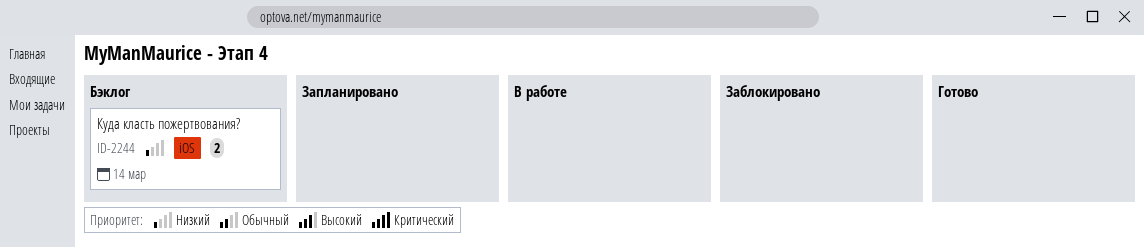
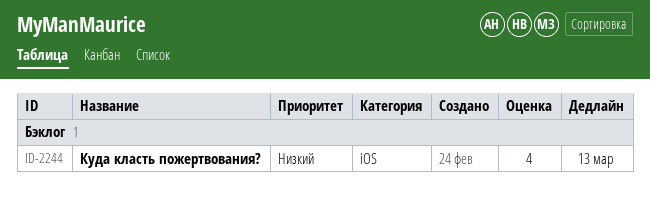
ID-2244, estimate: 2 -> 4
ID-2244, due: Mar 14 -> Mar 13

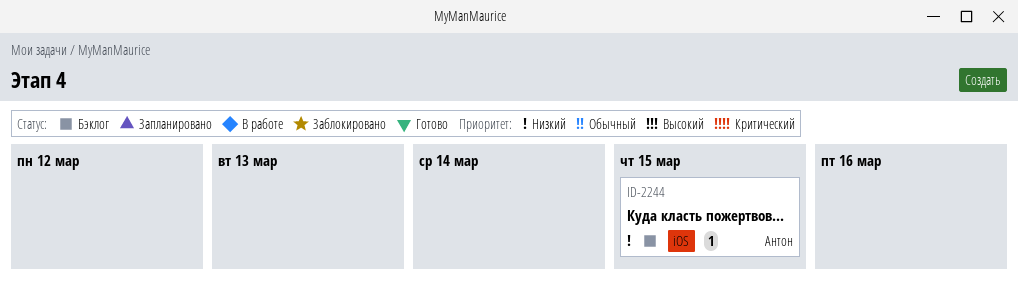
ID-2244, estimate: 4 -> 1
ID-2244, due: Mar 13 -> Mar 15

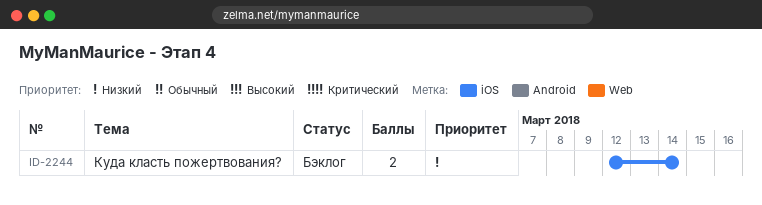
ID-2244, estimate: 1 -> 2
ID-2244, due: Mar 15 -> Mar 14

